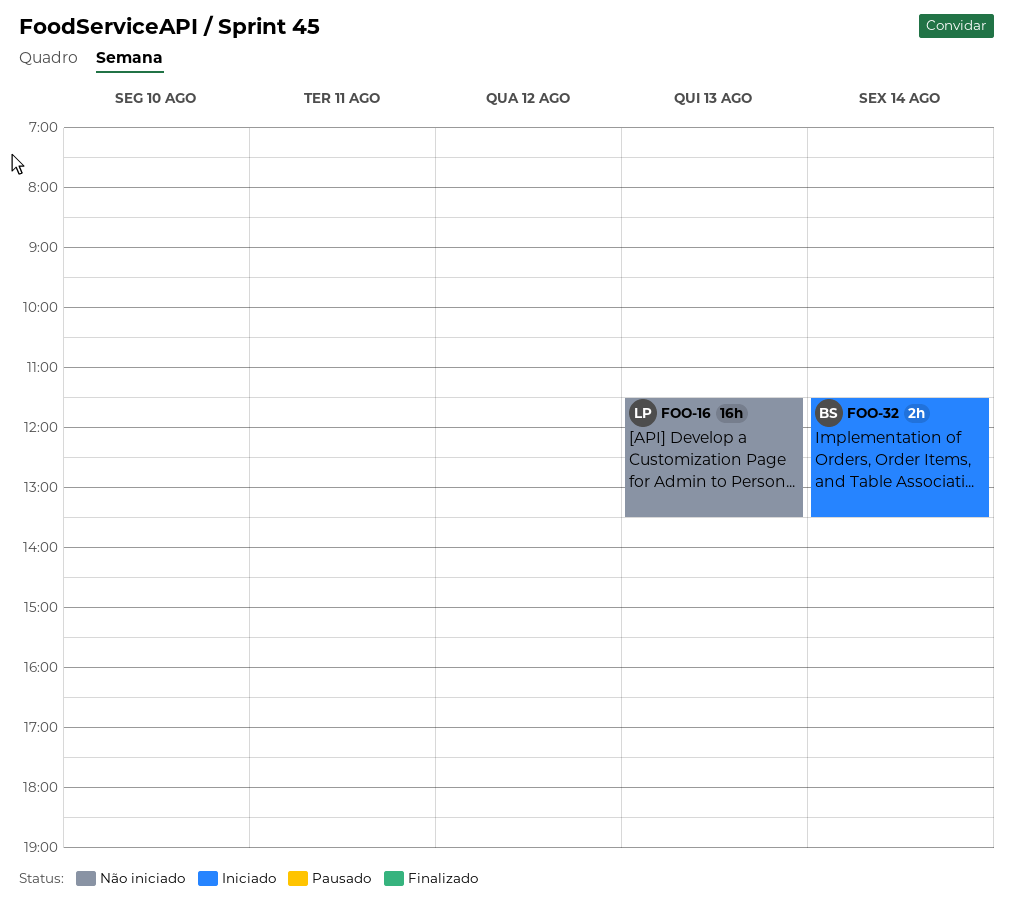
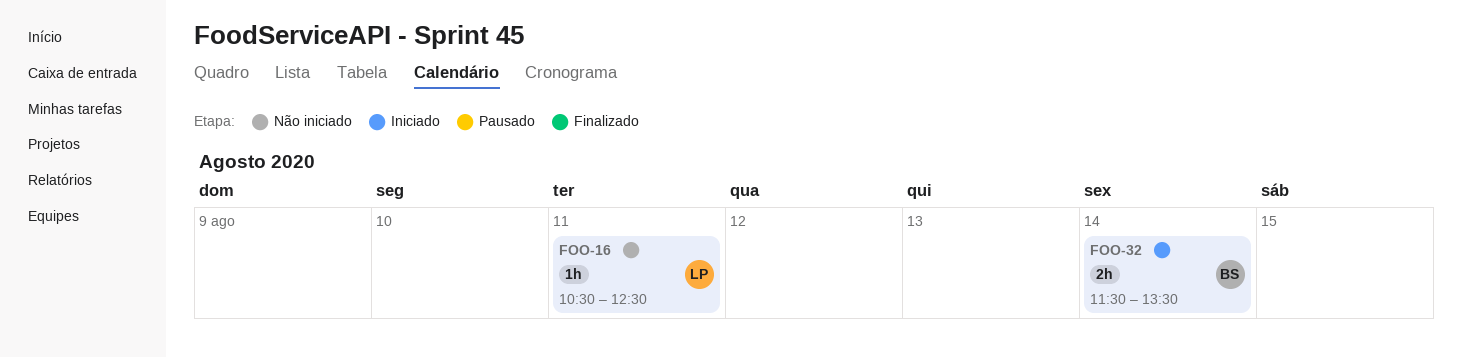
FOO-16, estimate: 16h -> 1h
FOO-16, day: Aug 13 -> Aug 11
FOO-16, begins: 11:30 -> 10:30
FOO-16, ends: 13:30 -> 12:30

